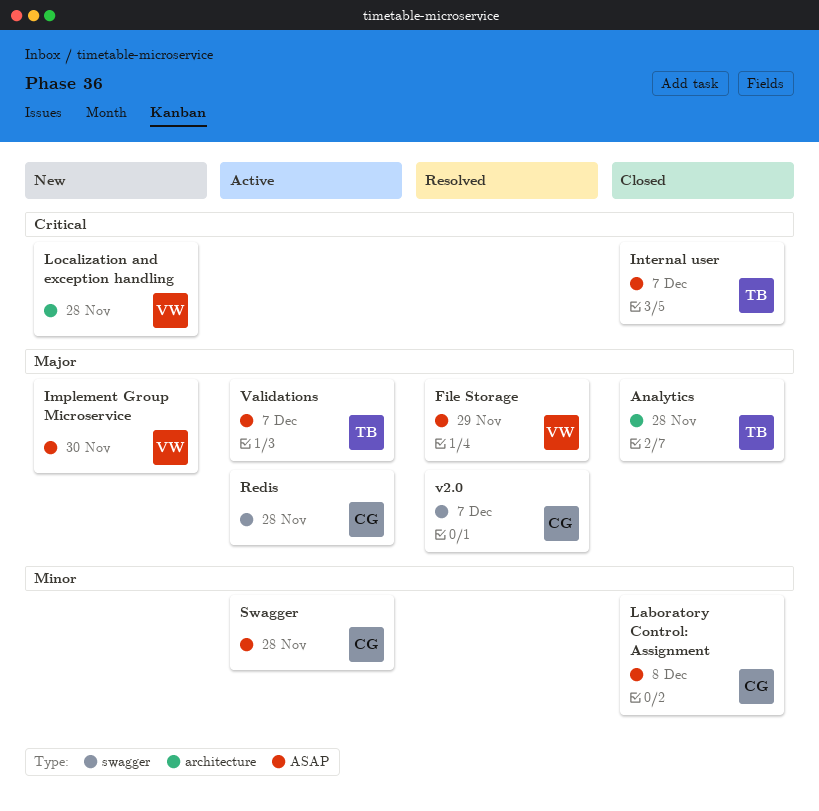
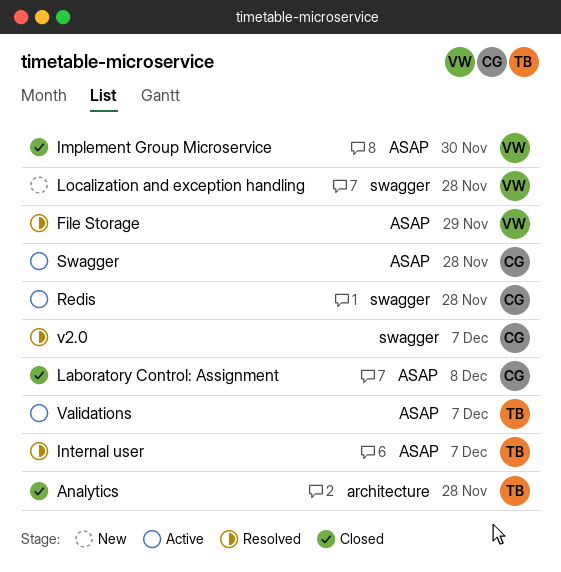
Implement Group Microservice, status: New -> Closed
Internal user, status: Closed -> Resolved
Localization and exception handling, label: architecture -> swagger

